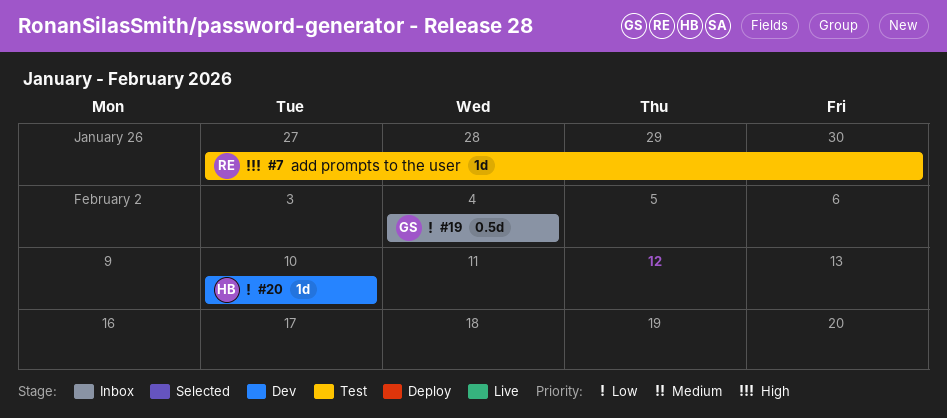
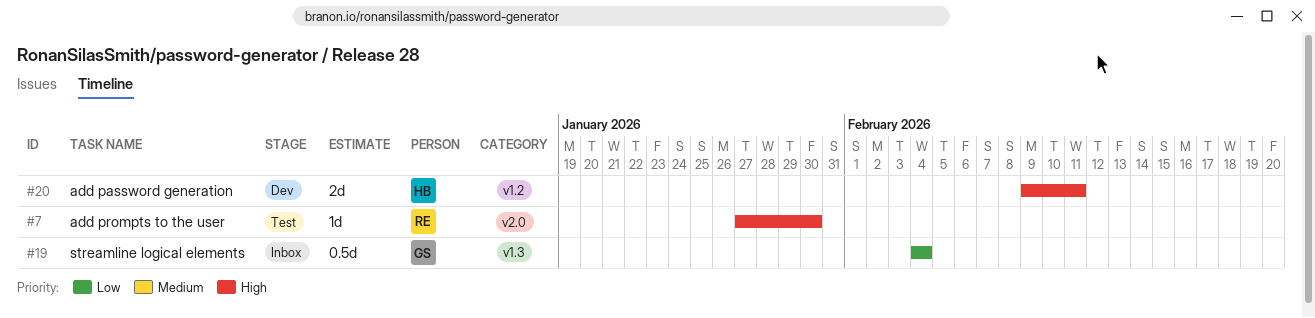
#20, priority: Low -> High
#20, estimate: 1d -> 2d
#20, start: Feb 10 -> Feb 9
#20, due: Feb 10 -> Feb 11

